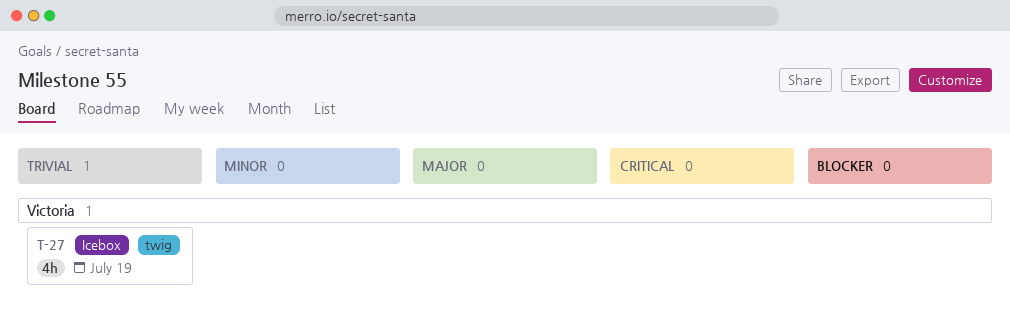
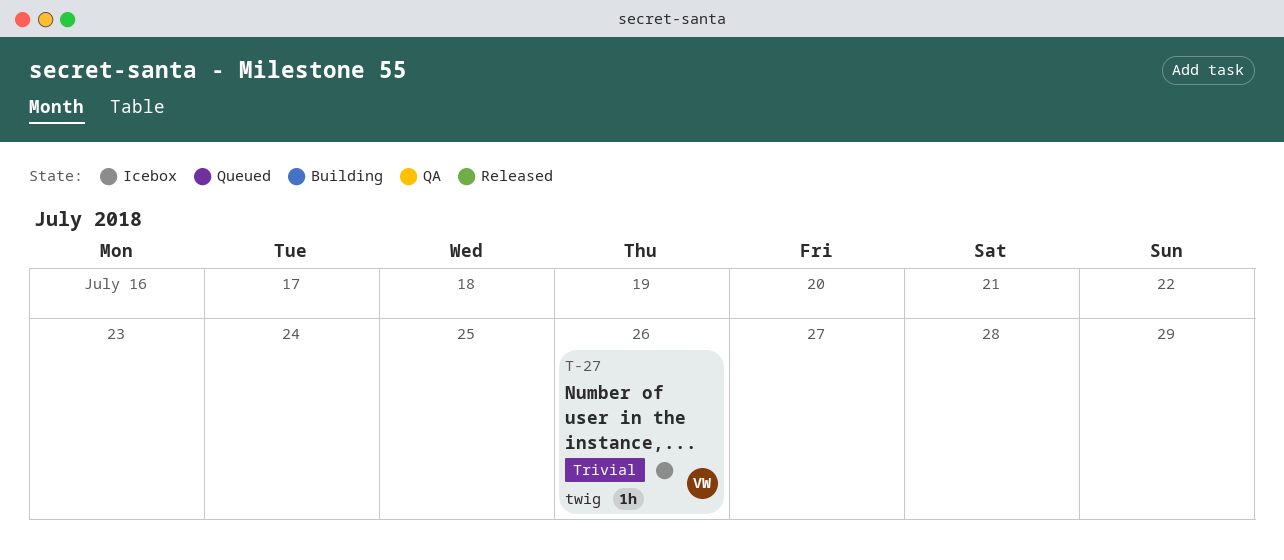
T-27, estimate: 4h -> 1h
T-27, due: Jul 19 -> Jul 26

